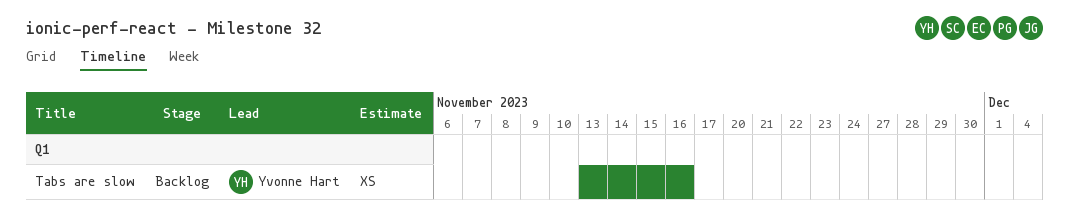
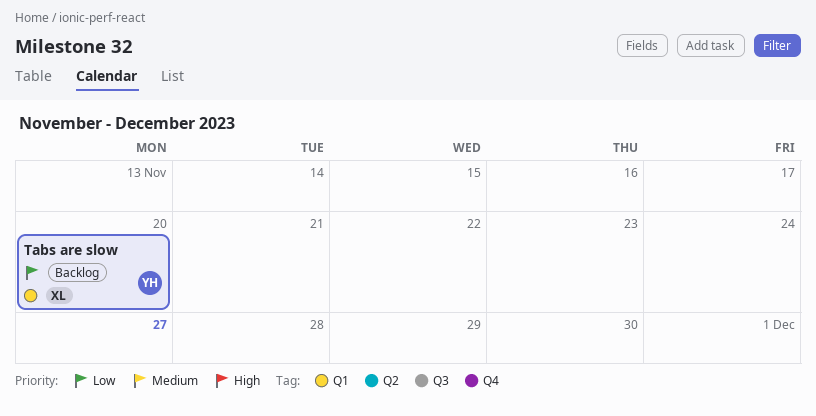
Tabs are slow, estimate: XS -> XL
Tabs are slow, due: Nov 16 -> Nov 20

